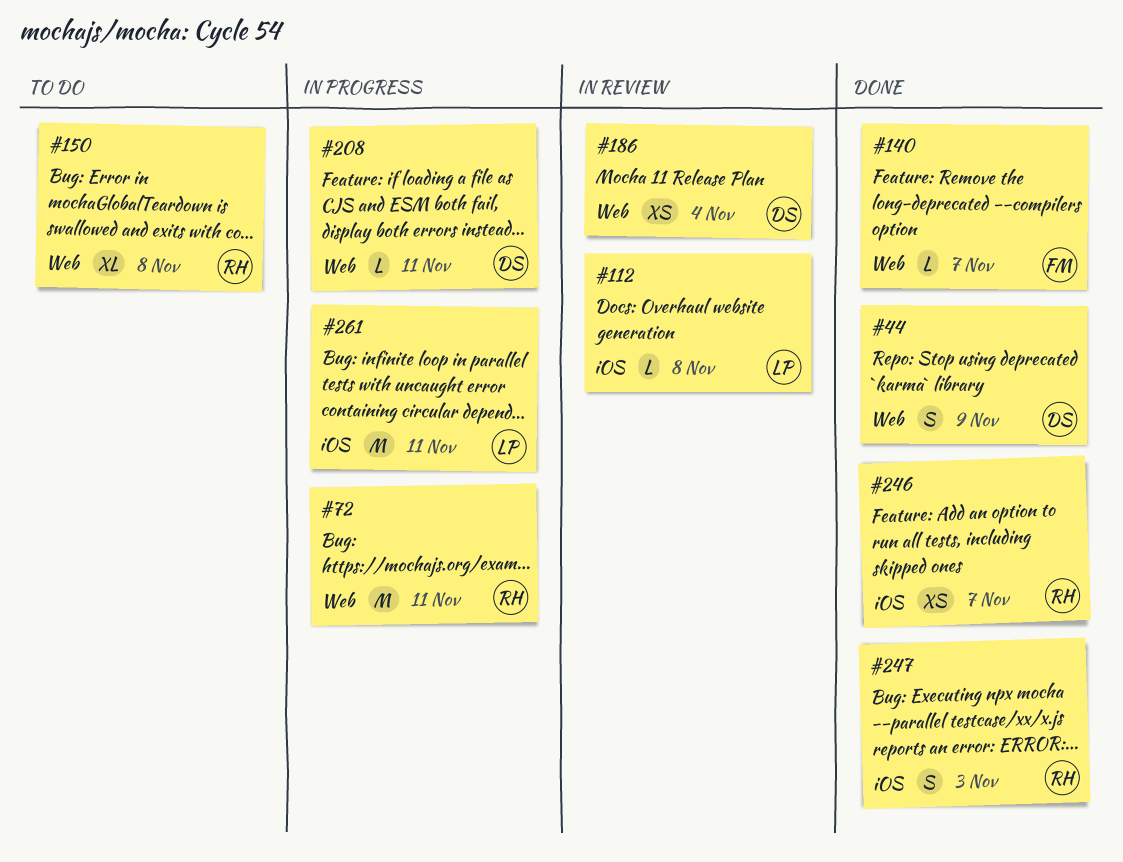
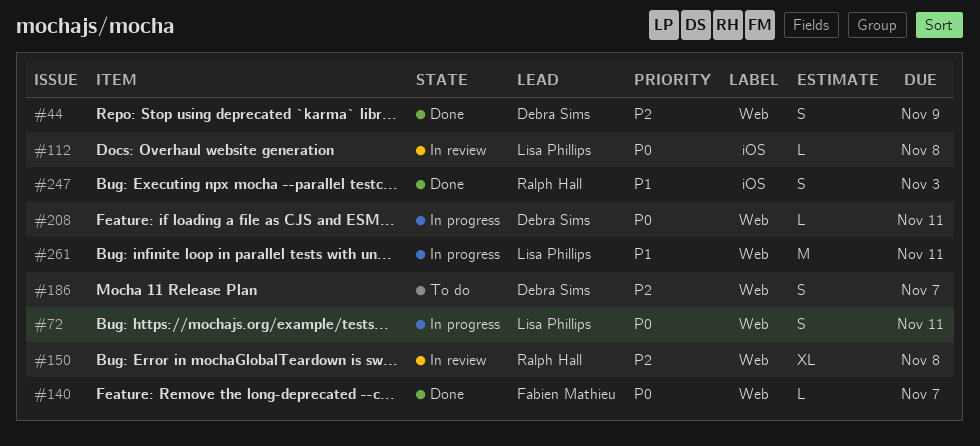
#72, owner: Ralph Hall -> Lisa Phillips
#72, estimate: M -> S
#150, status: To do -> In review
#186, status: In review -> To do
#186, estimate: XS -> S
#186, due: Nov 4 -> Nov 7
#246: present -> none
#261, label: iOS -> Web

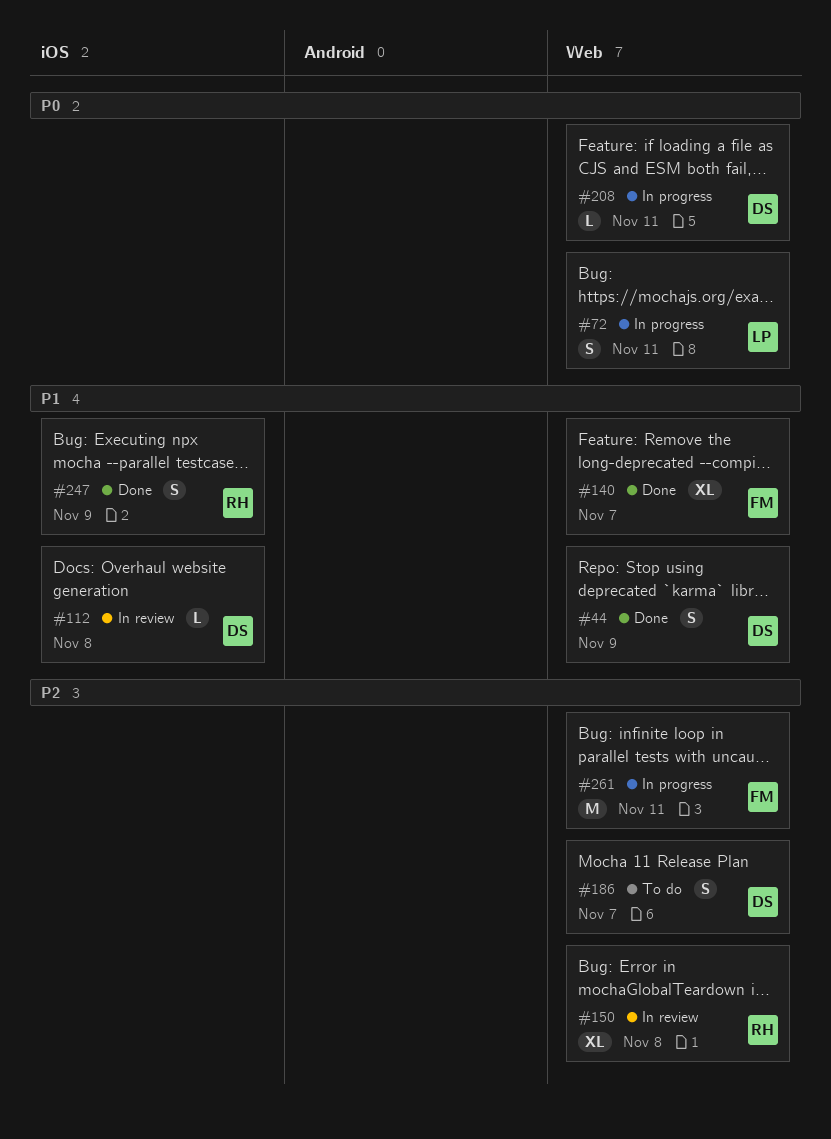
#44, priority: P2 -> P1
#112, owner: Lisa Phillips -> Debra Sims
#112, priority: P0 -> P1
#140, priority: P0 -> P1
#140, estimate: L -> XL
#247, due: Nov 3 -> Nov 9
#261, owner: Lisa Phillips -> Fabien Mathieu
#261, priority: P1 -> P2

